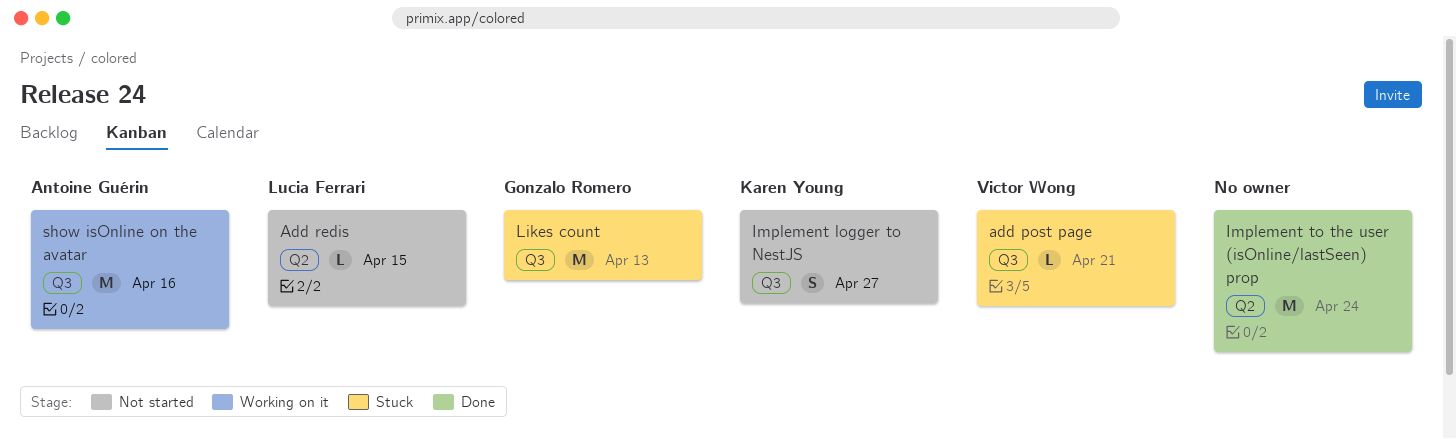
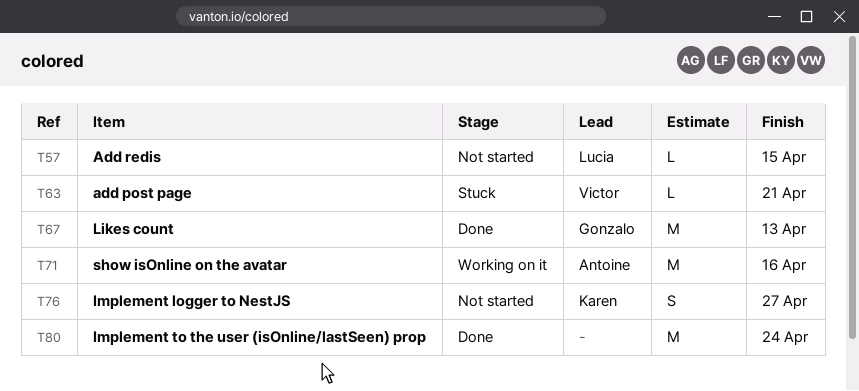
Likes count, status: Stuck -> Done

